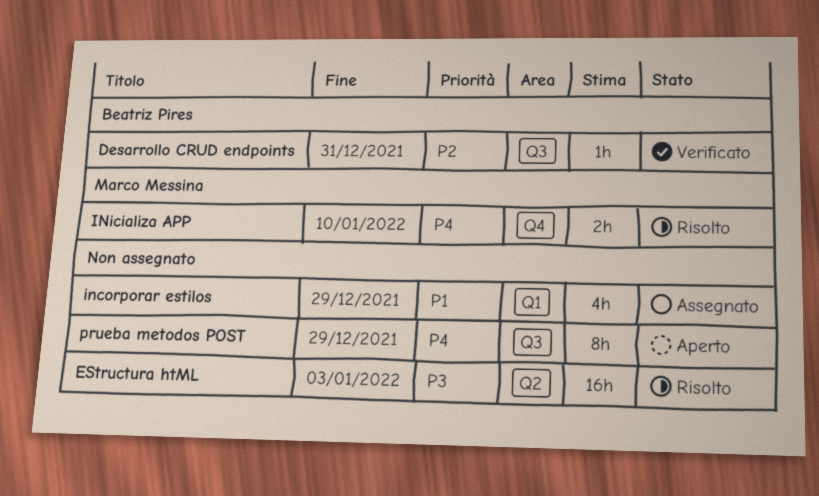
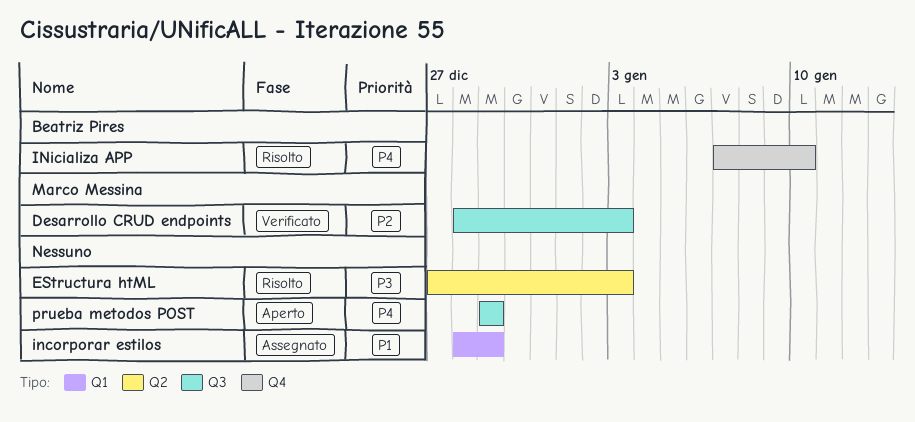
Desarrollo CRUD endpoints, owner: Beatriz Pires -> Marco Messina
Desarrollo CRUD endpoints, due: Dec 31 -> Jan 3
INicializa APP, owner: Marco Messina -> Beatriz Pires

